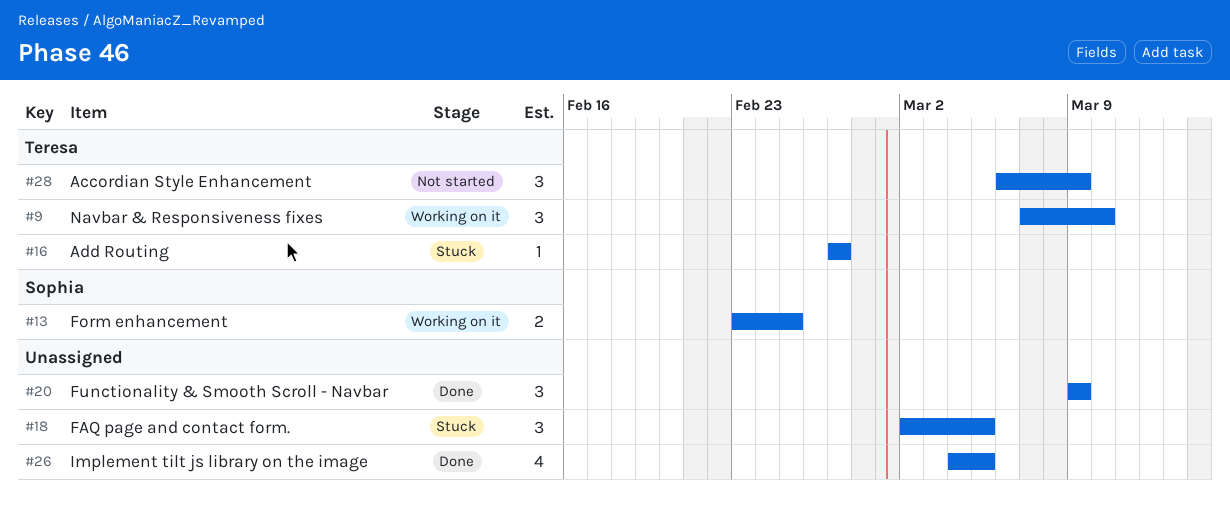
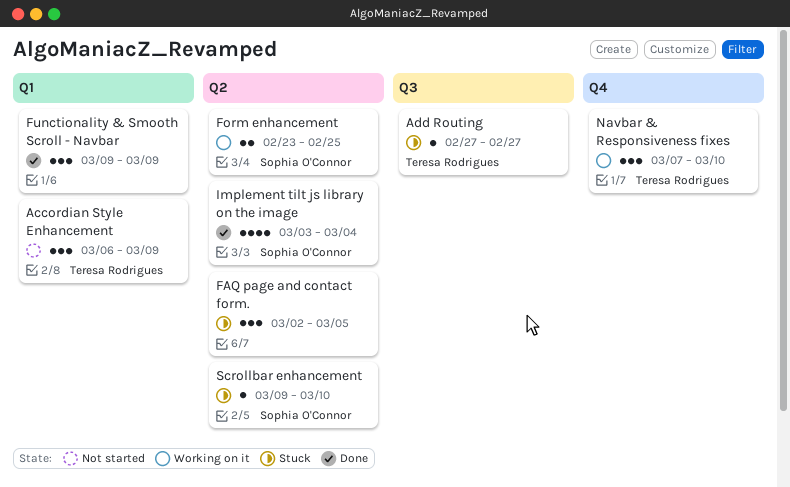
Implement tilt js library on the image, owner: none -> Sophia O'Connor
Implement tilt js library on the image, start: Mar 4 -> Mar 3
Implement tilt js library on the image, due: Mar 5 -> Mar 4
Scrollbar enhancement: none -> present

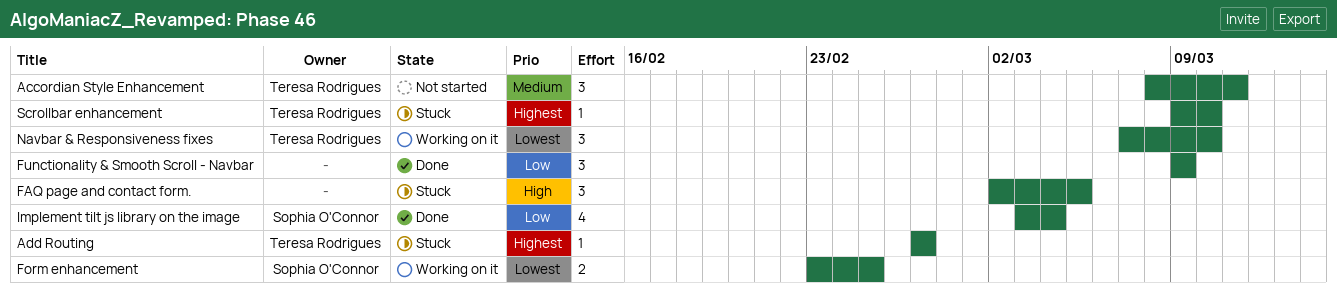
Accordian Style Enhancement, start: Mar 6 -> Mar 8
Accordian Style Enhancement, due: Mar 9 -> Mar 11
Scrollbar enhancement, owner: Sophia O'Connor -> Teresa Rodrigues

